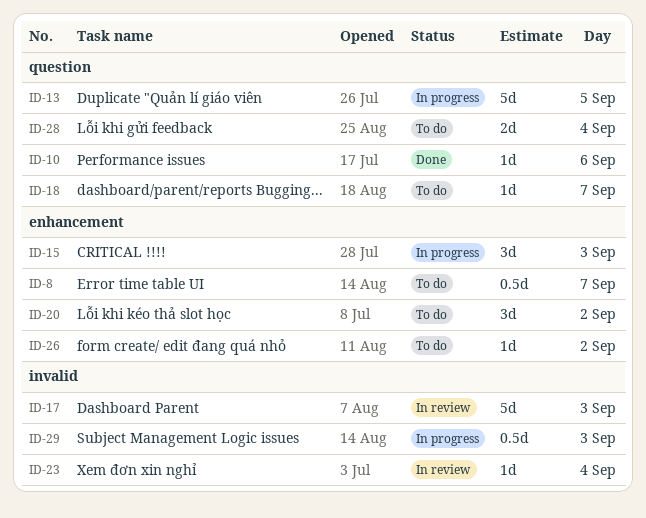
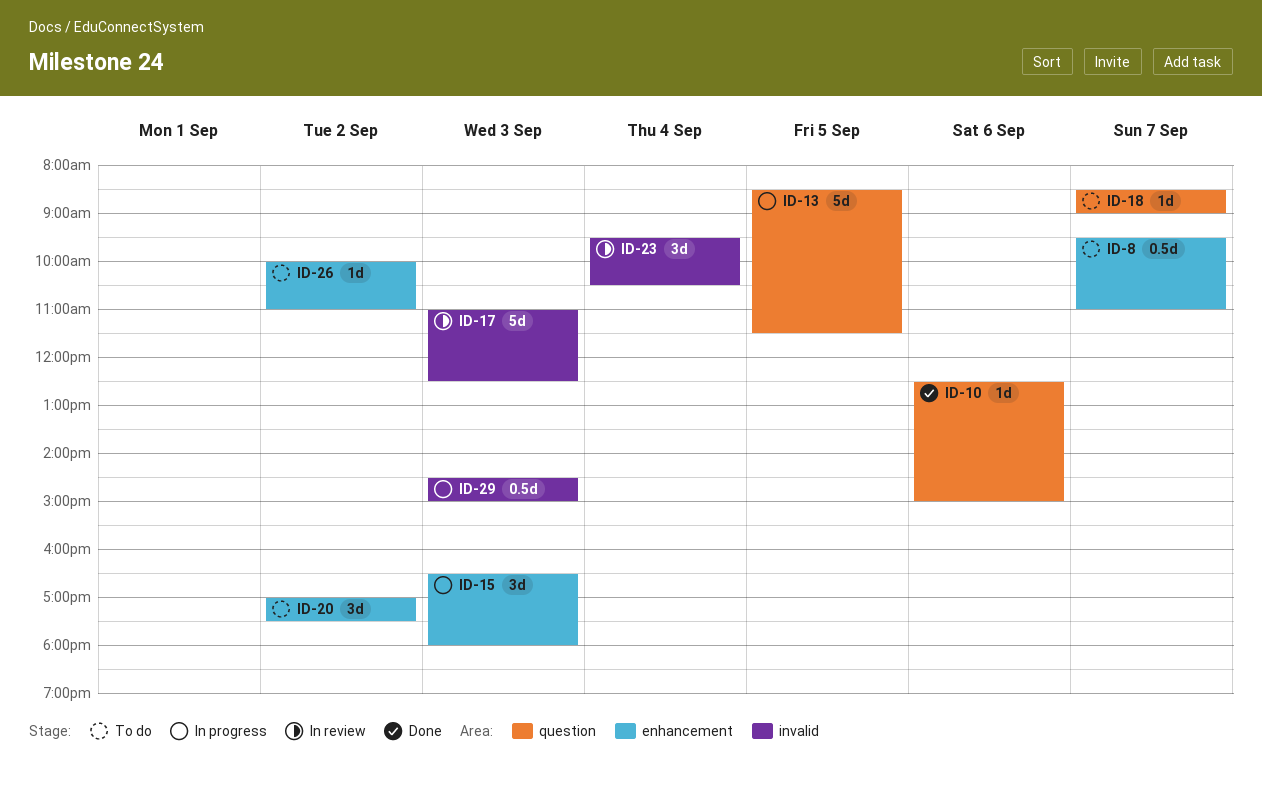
ID-23, estimate: 1d -> 3d
ID-28: present -> none

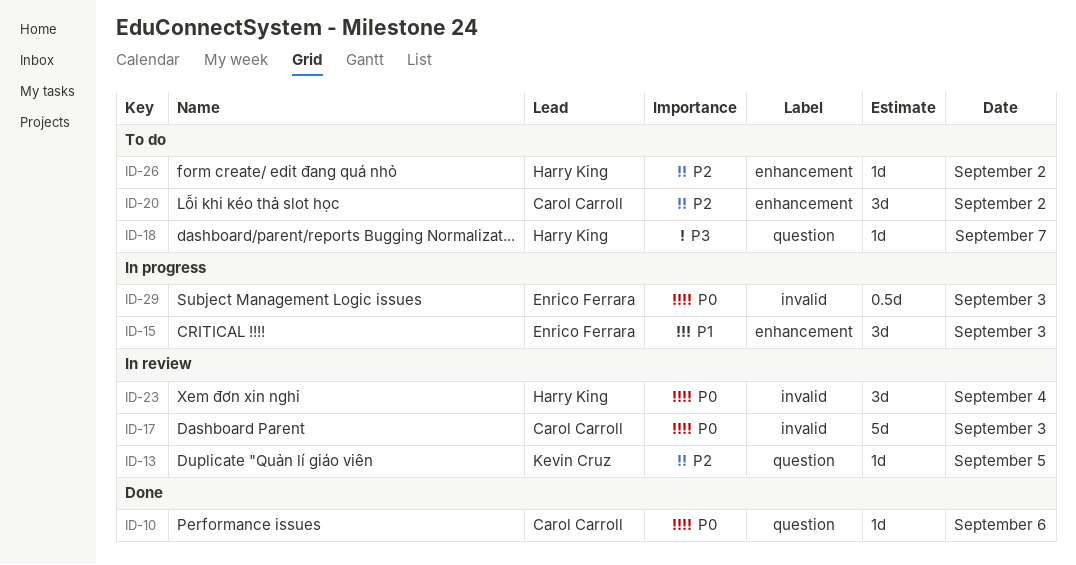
ID-8: present -> none
ID-13, status: In progress -> In review
ID-13, estimate: 5d -> 1d

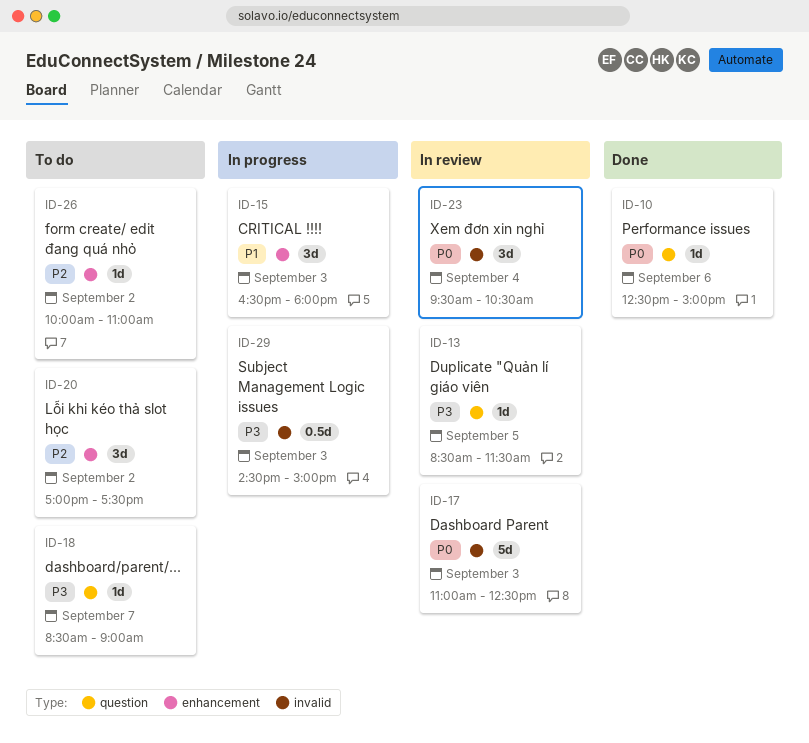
ID-13, priority: P2 -> P3
ID-29, priority: P0 -> P3

